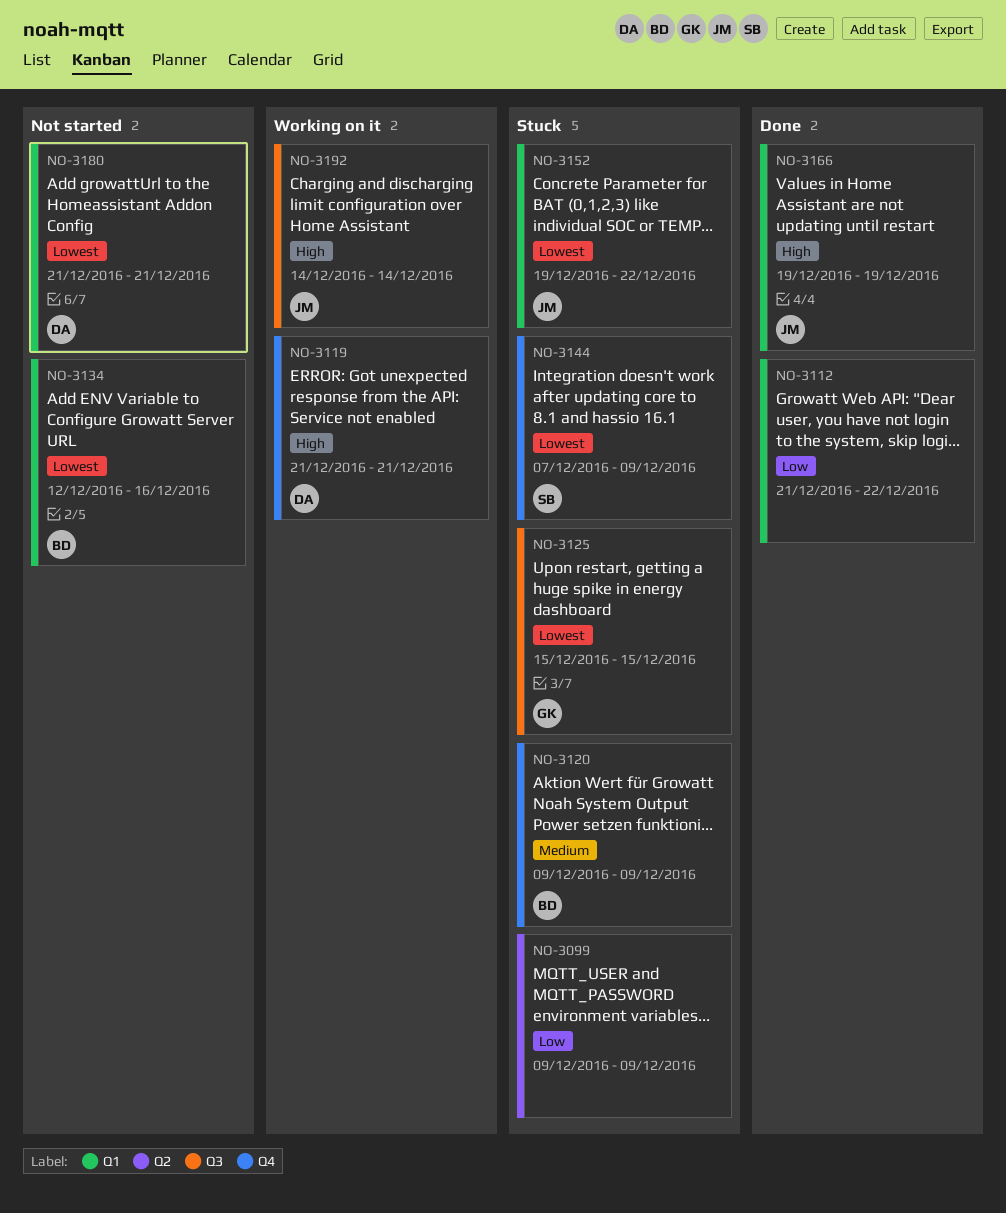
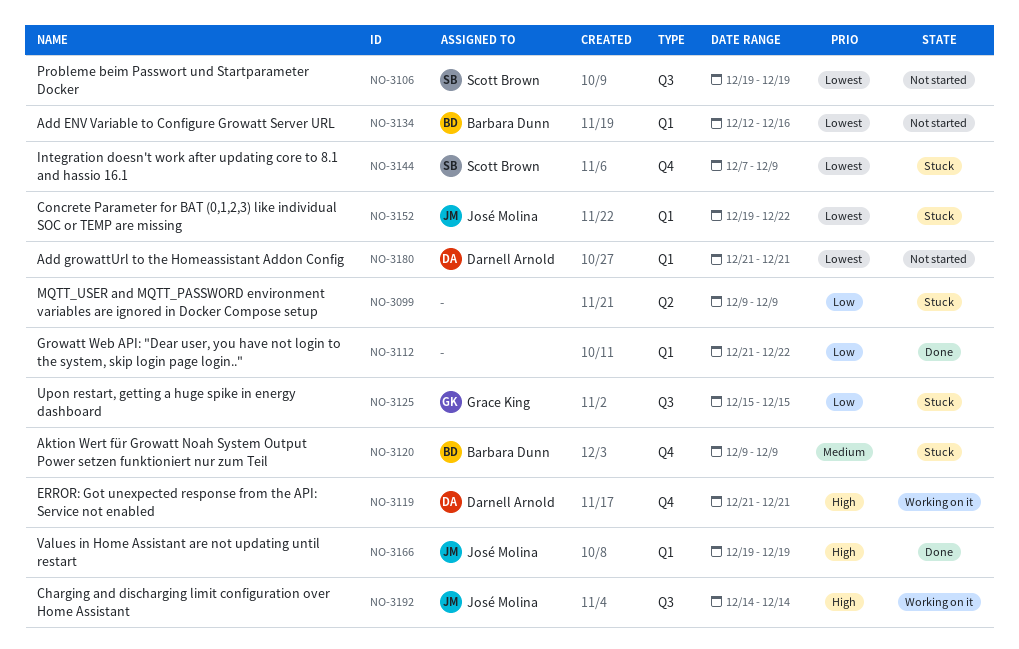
NO-3106: none -> present
NO-3125, priority: Lowest -> Low

